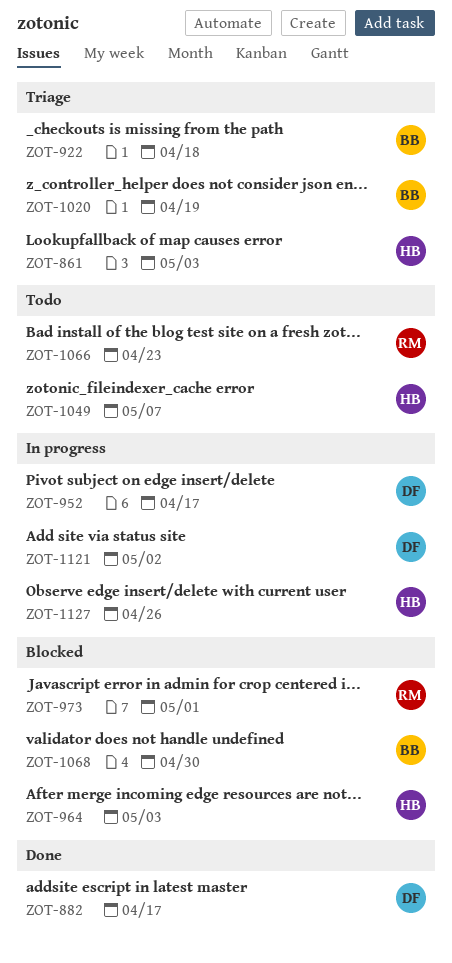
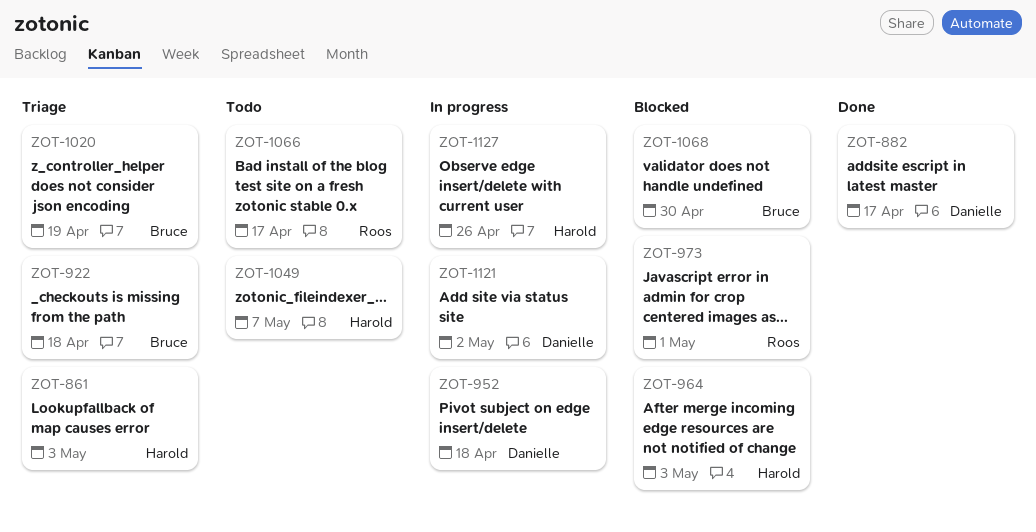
ZOT-952, due: Apr 17 -> Apr 18
ZOT-1066, due: Apr 23 -> Apr 17

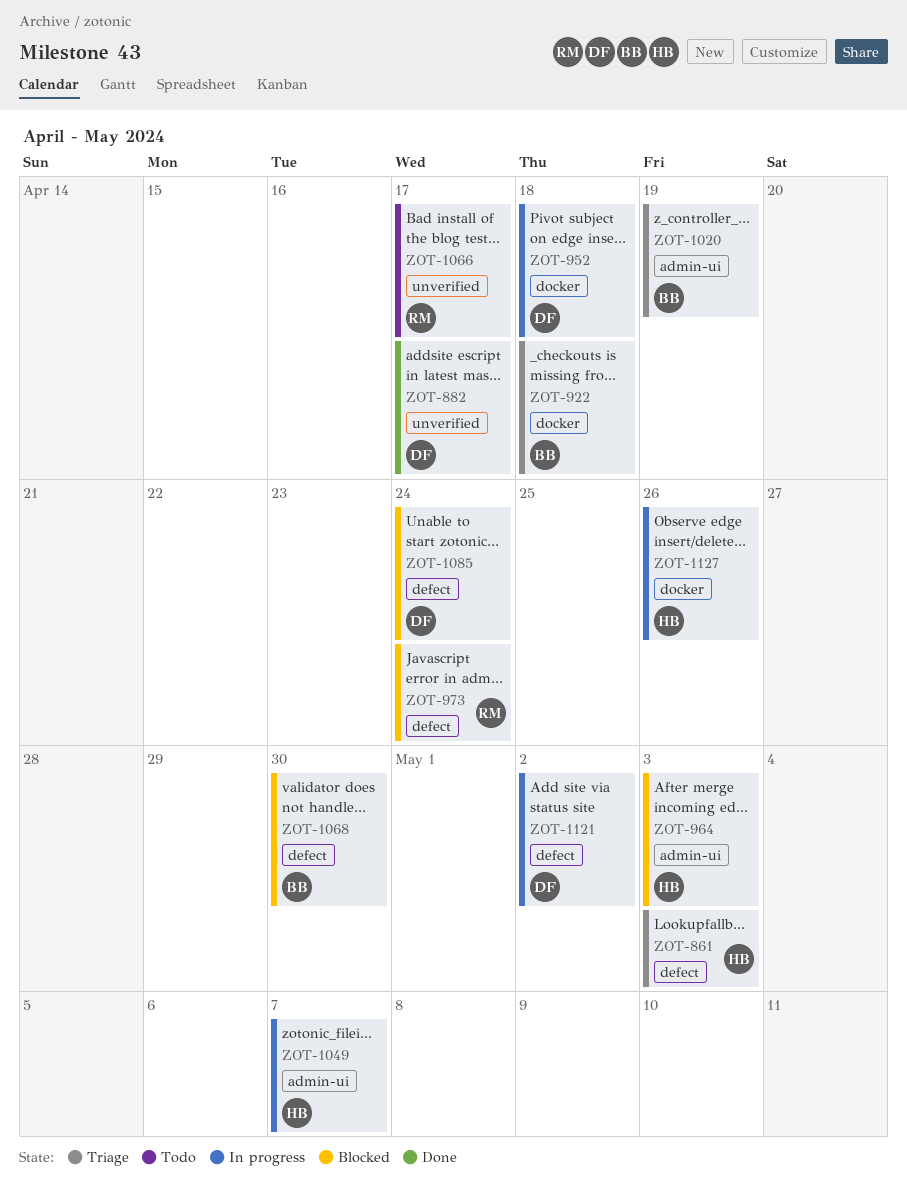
ZOT-973, due: May 1 -> Apr 24
ZOT-1049, status: Todo -> In progress
ZOT-1085: none -> present

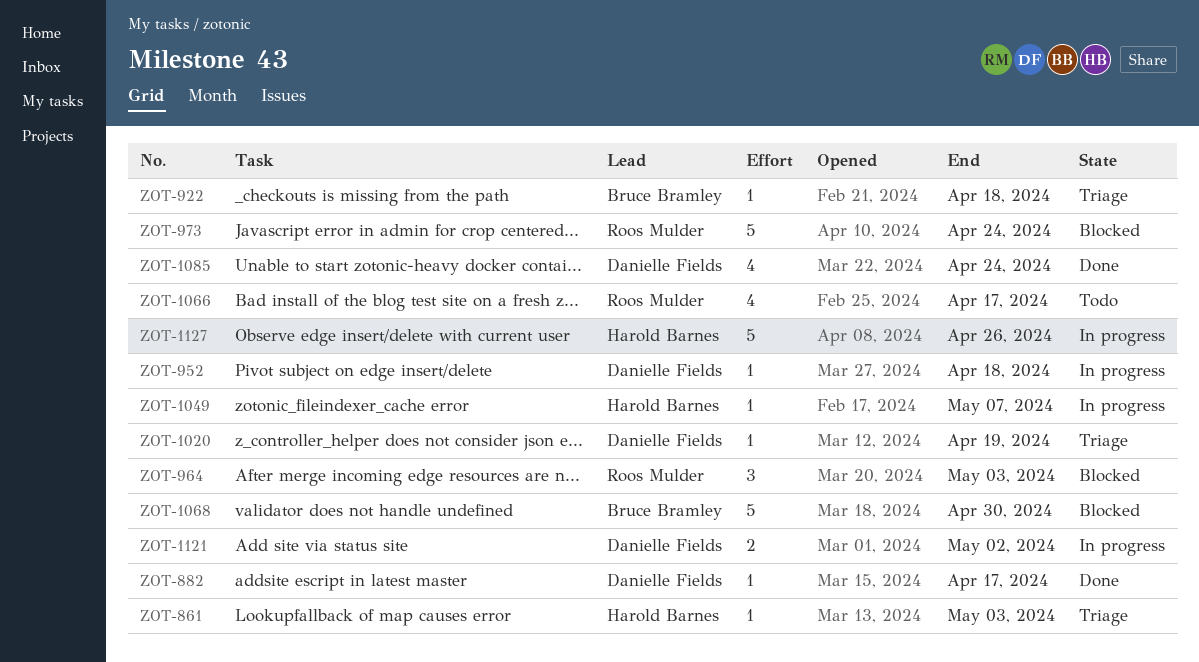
ZOT-964, owner: Harold Barnes -> Roos Mulder
ZOT-1020, owner: Bruce Bramley -> Danielle Fields
ZOT-1085, status: Blocked -> Done

